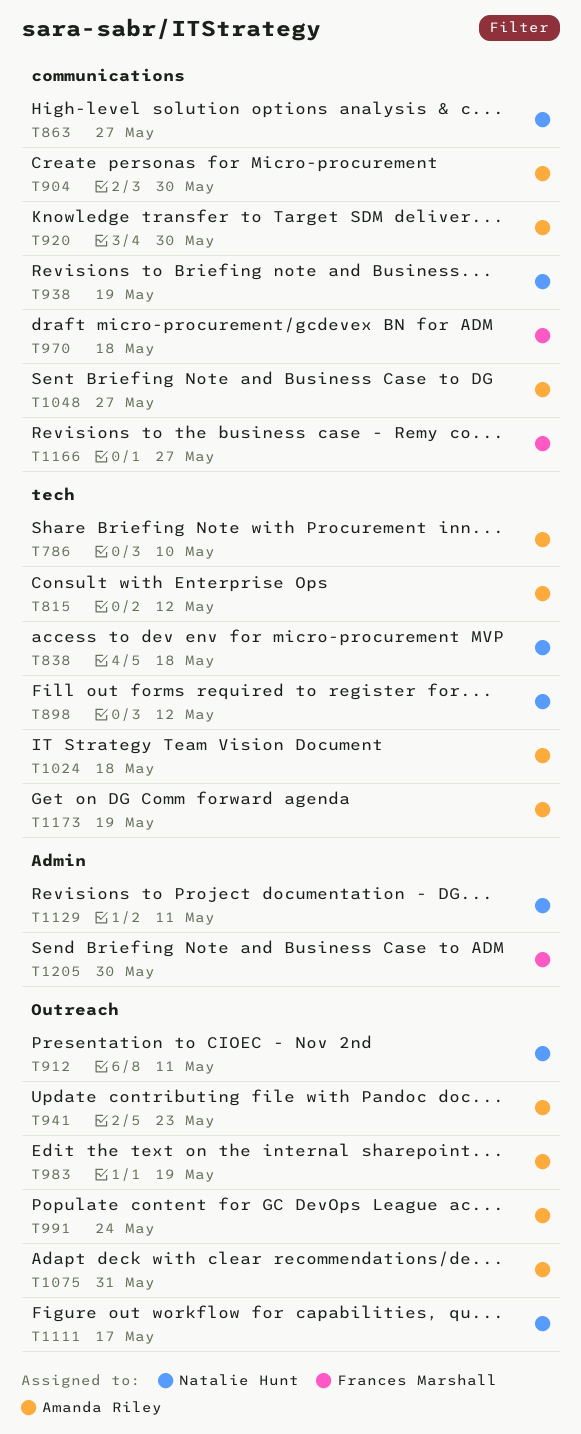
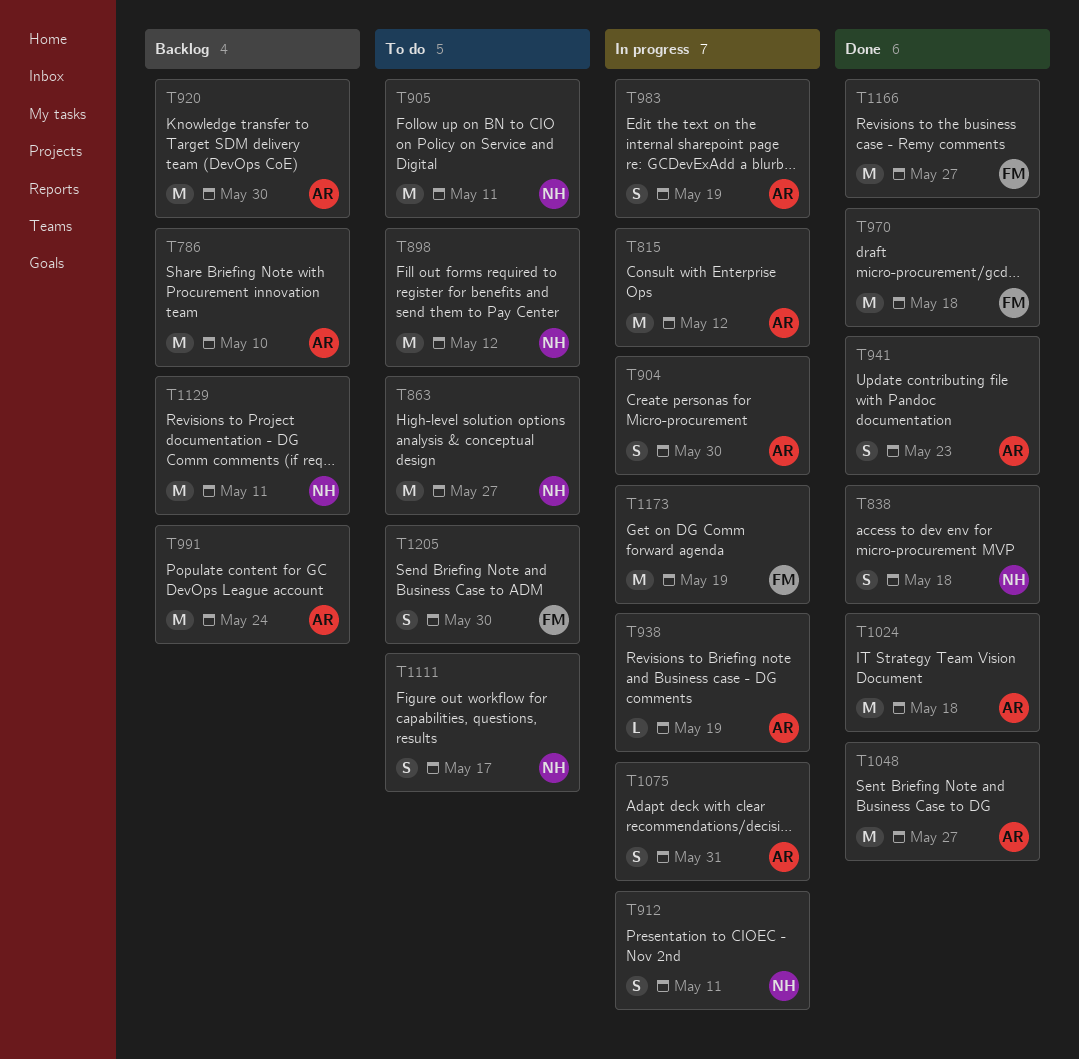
T905: none -> present
T938, owner: Natalie Hunt -> Amanda Riley
T1173, owner: Amanda Riley -> Frances Marshall

